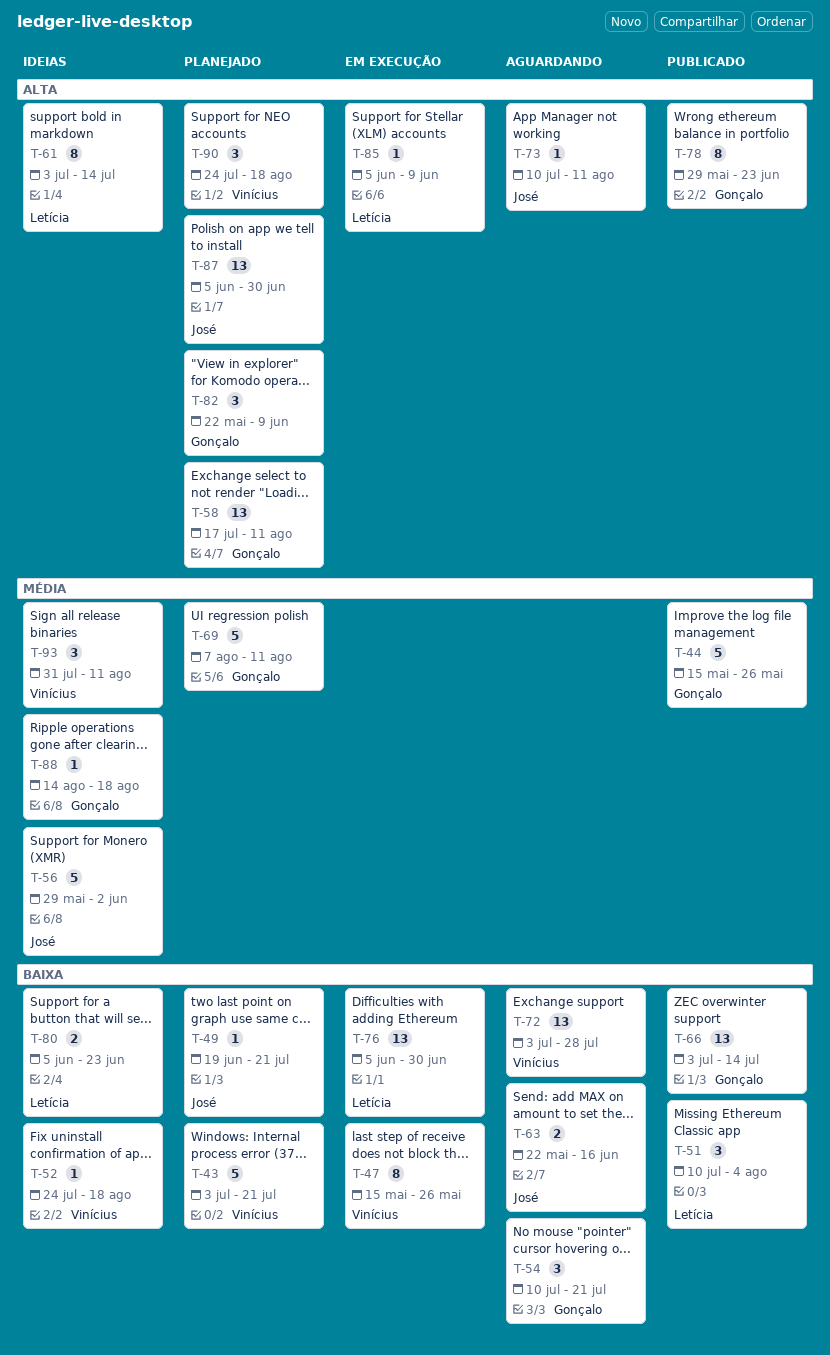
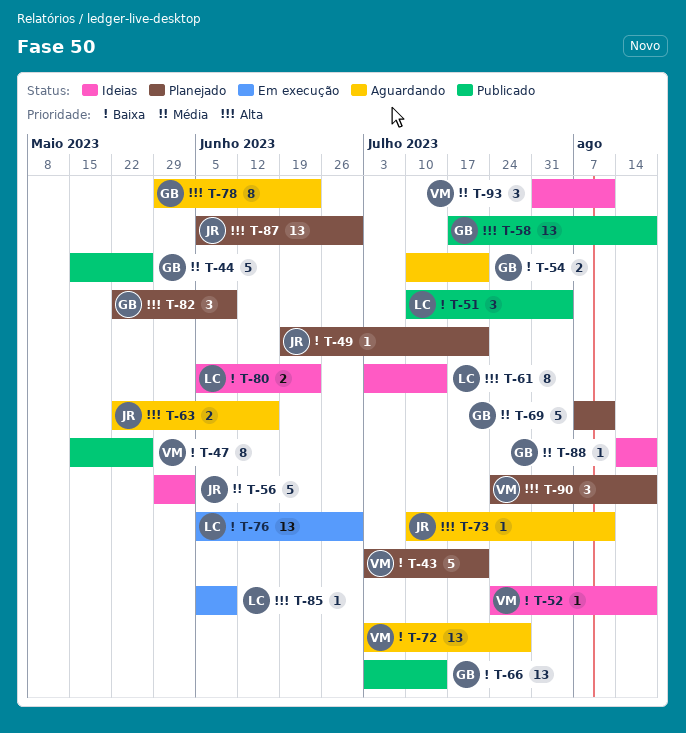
T-47, status: Em execução -> Publicado
T-54, estimate: 3 -> 2
T-58, status: Planejado -> Publicado
T-58, due: Aug 11 -> Aug 18
T-63, priority: Baixa -> Alta
T-78, status: Publicado -> Aguardando

